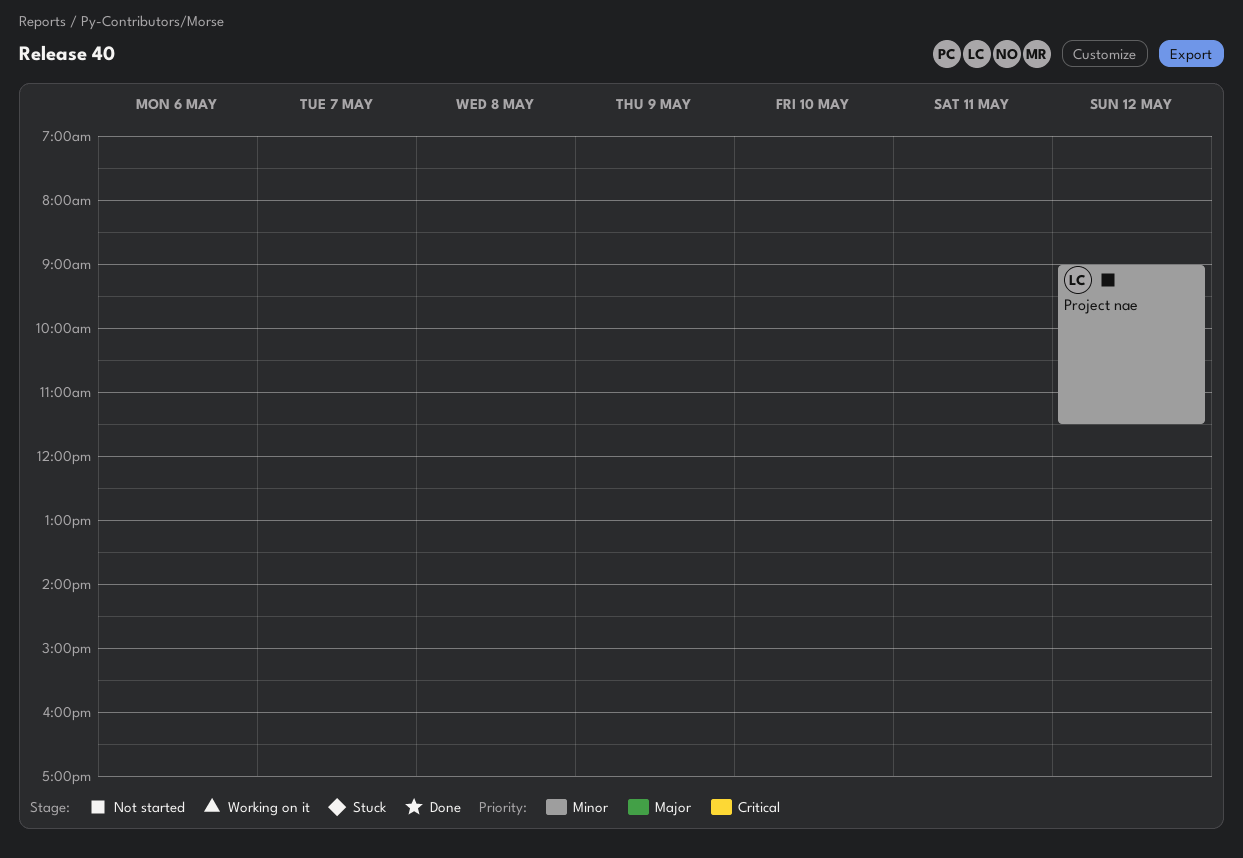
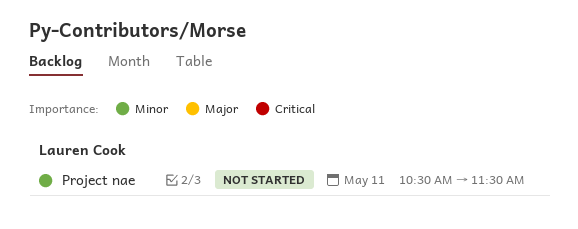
Project nae, day: May 12 -> May 11
Project nae, begins: 09:00 -> 10:30

